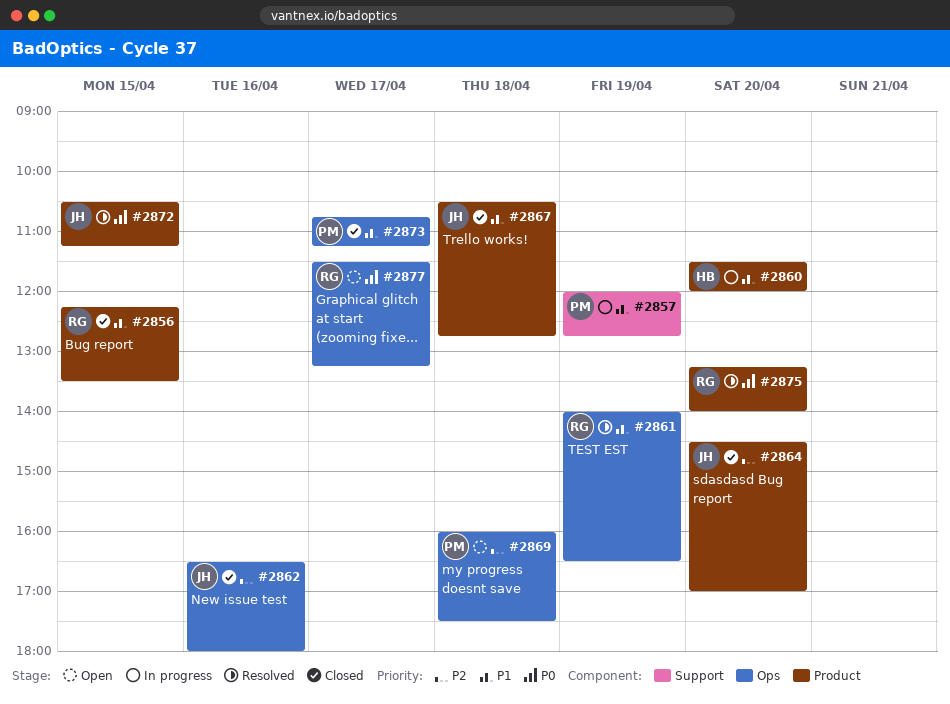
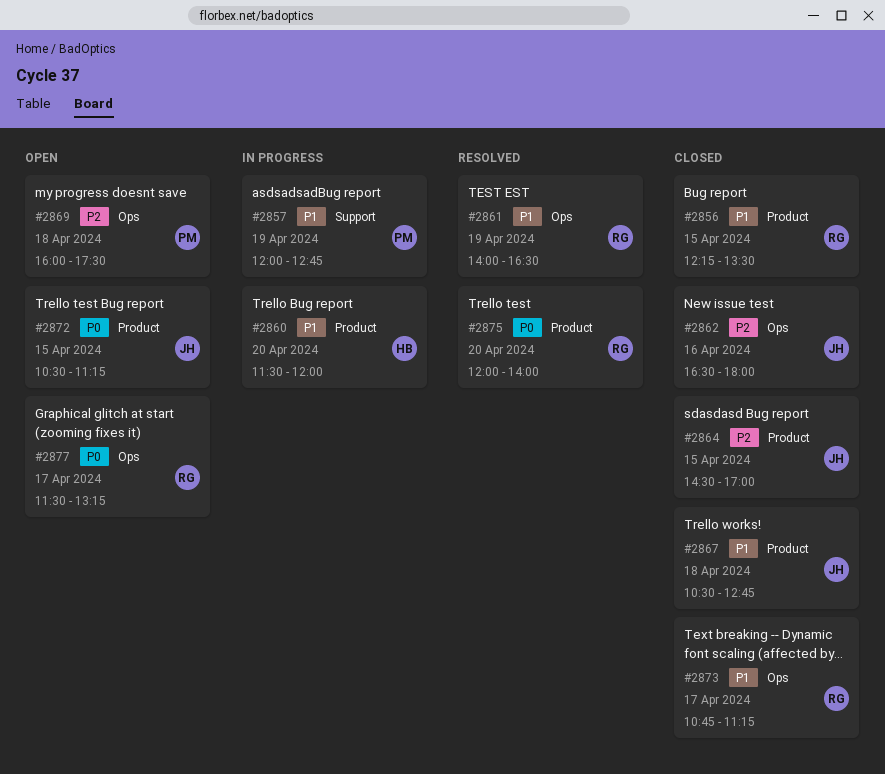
#2864, day: Apr 20 -> Apr 15
#2872, status: Resolved -> Open
#2873, owner: PM -> RG
#2875, begins: 13:15 -> 12:00

